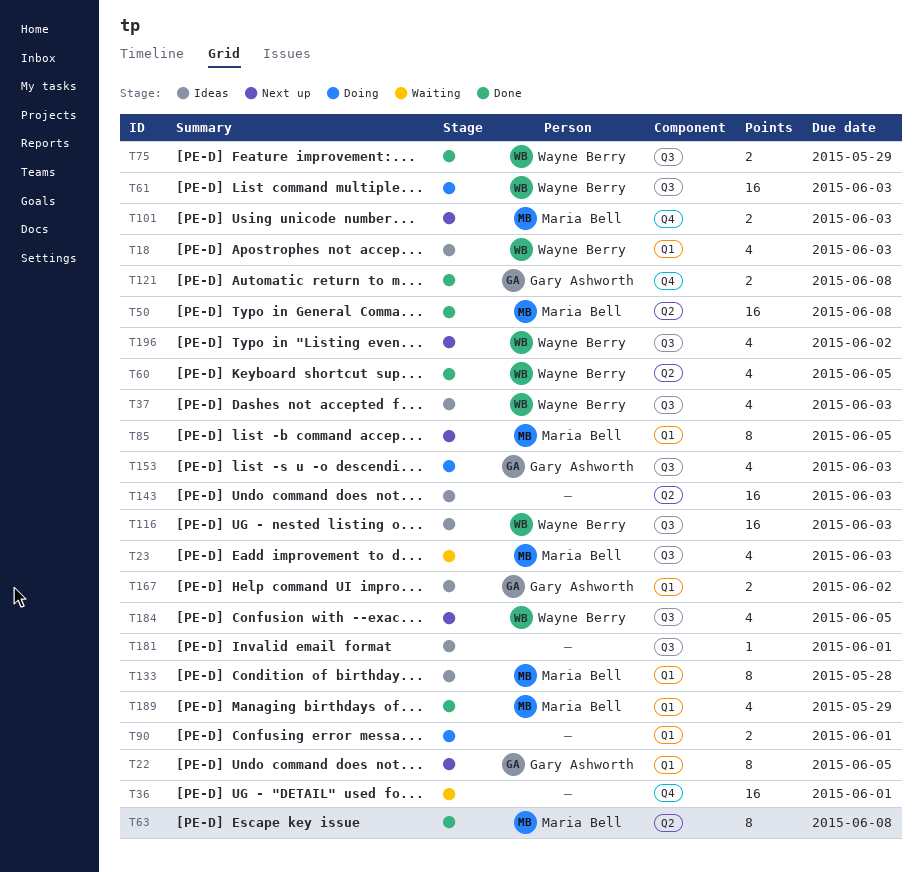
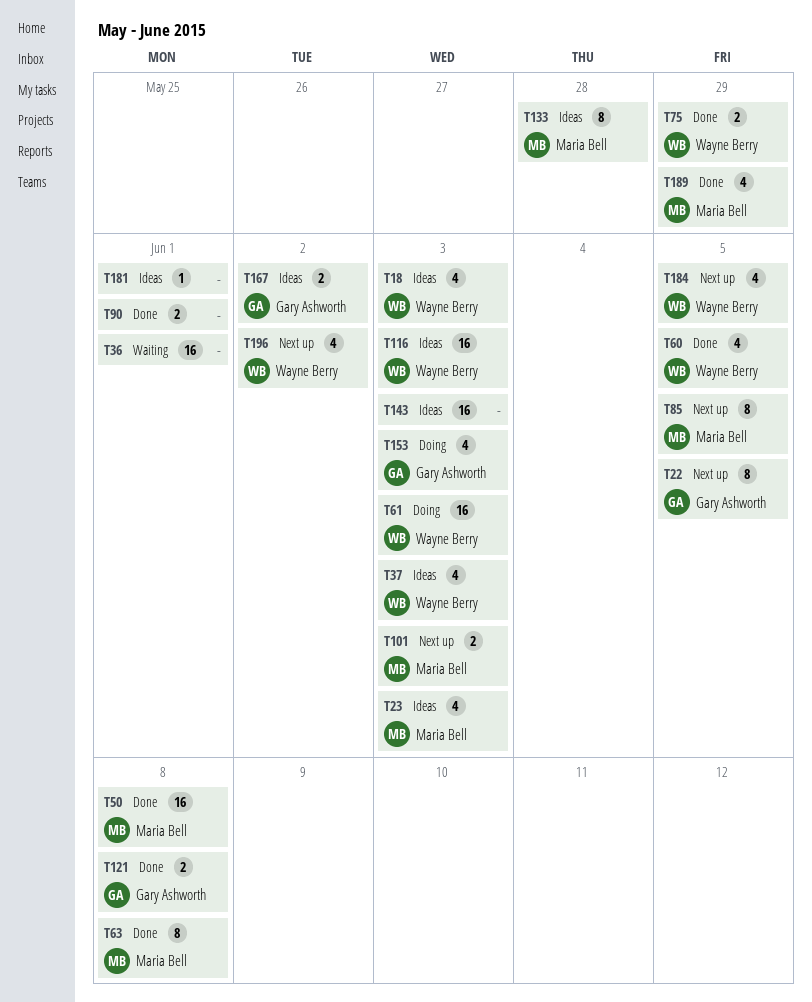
T23, status: Waiting -> Ideas
T90, status: Doing -> Done

